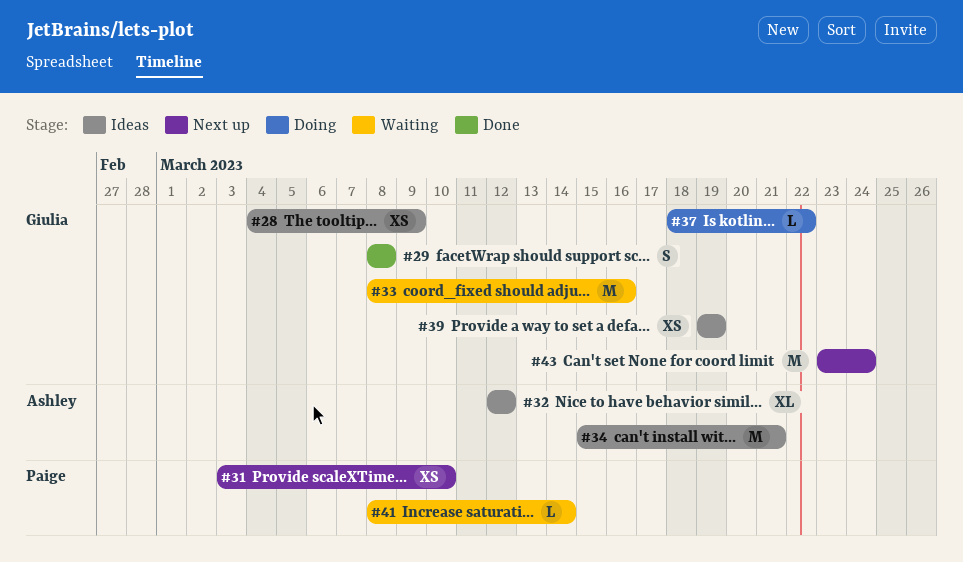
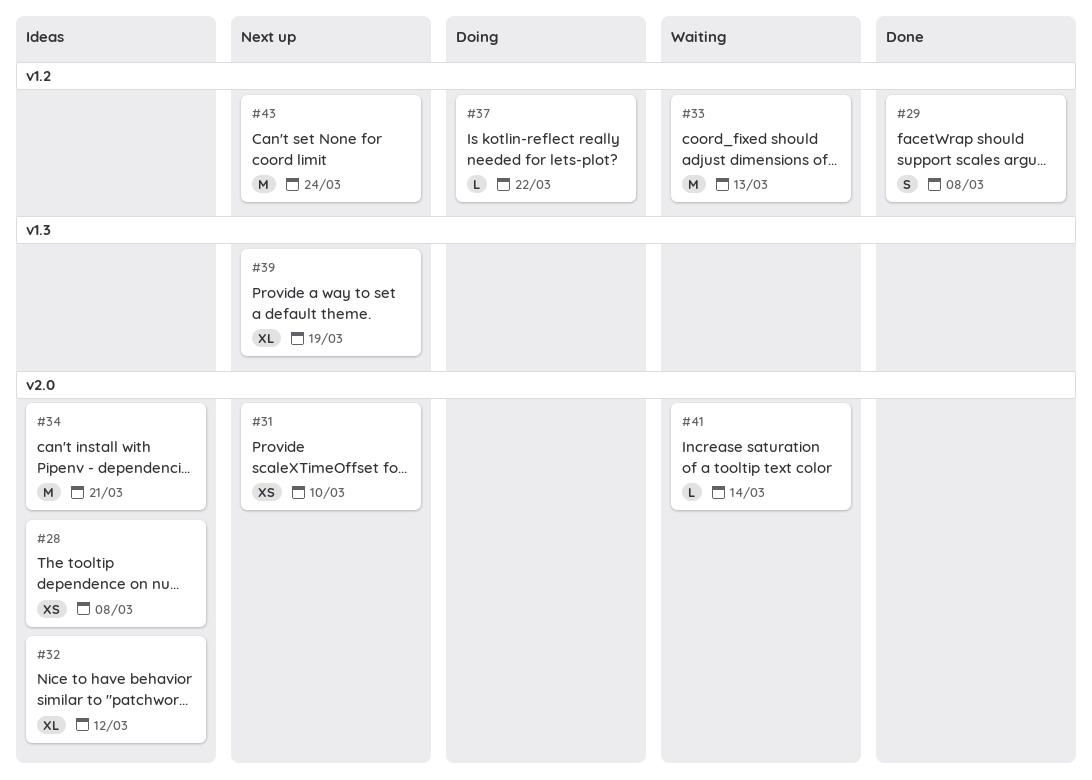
#28, due: Mar 9 -> Mar 8
#33, due: Mar 16 -> Mar 13
#39, status: Ideas -> Next up
#39, estimate: XS -> XL

